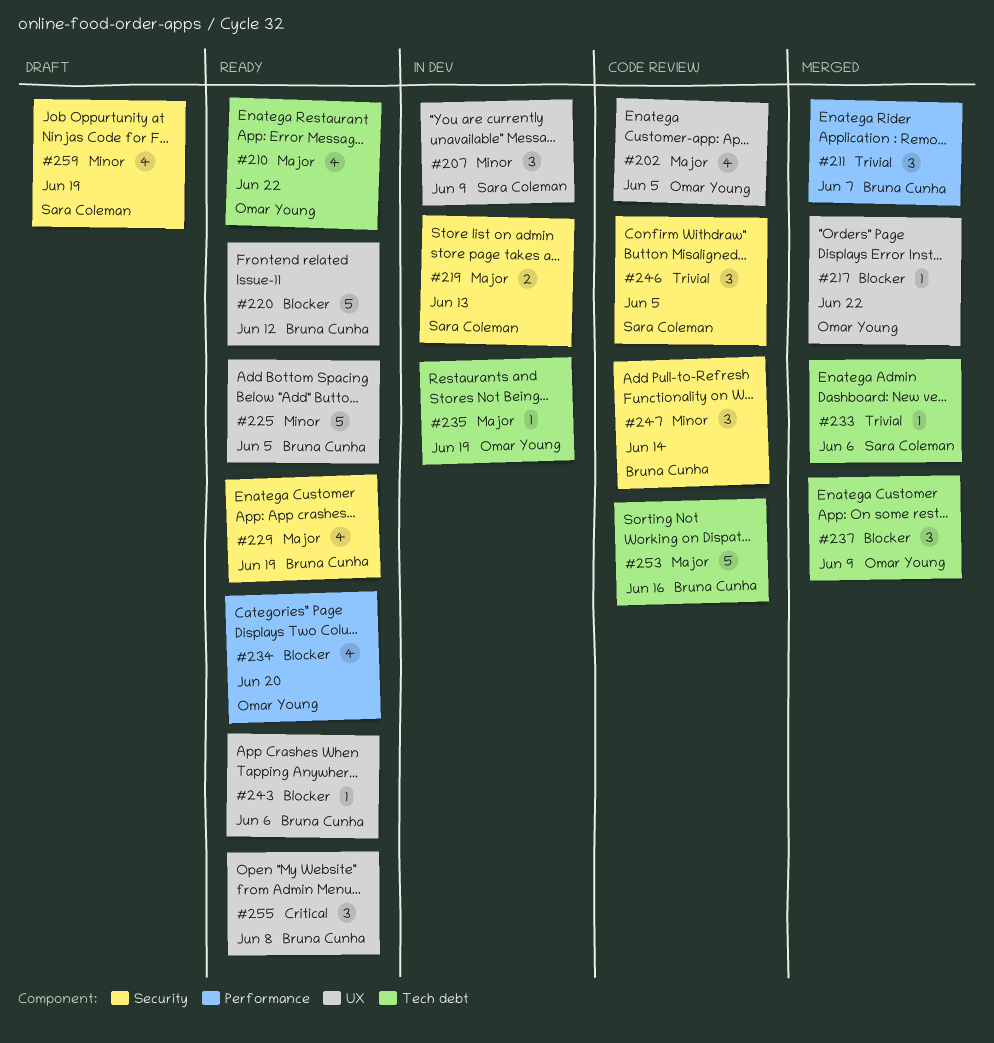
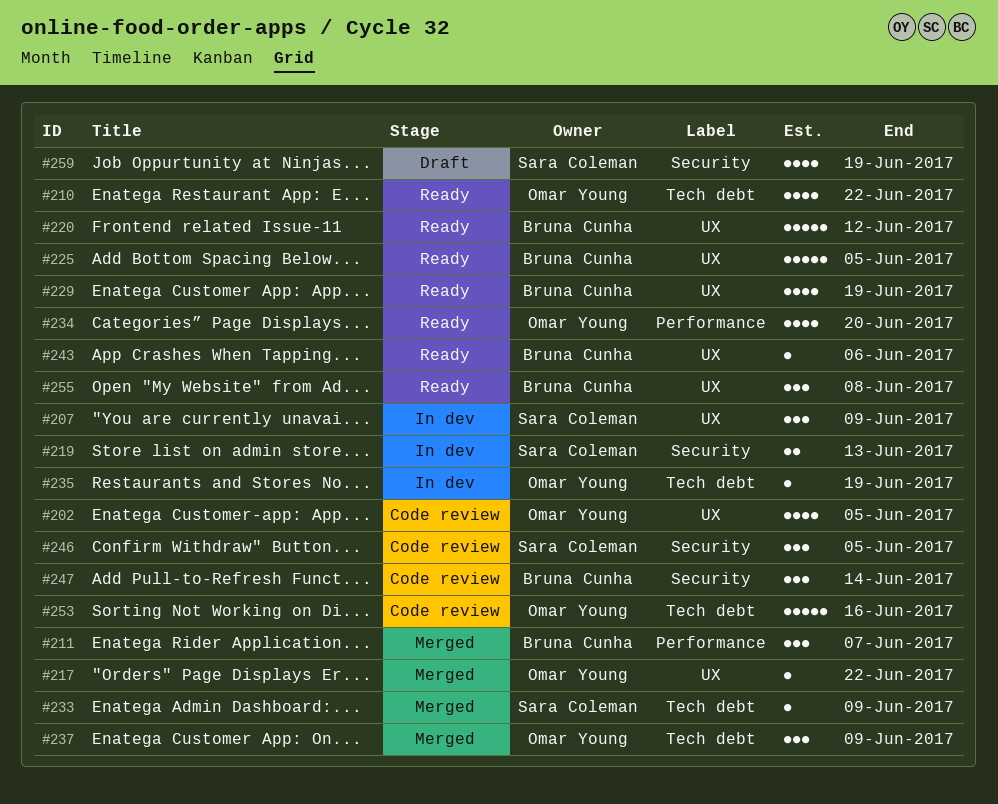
#229, label: Security -> UX
#233, due: Jun 6 -> Jun 9
#253, owner: Bruna Cunha -> Omar Young

